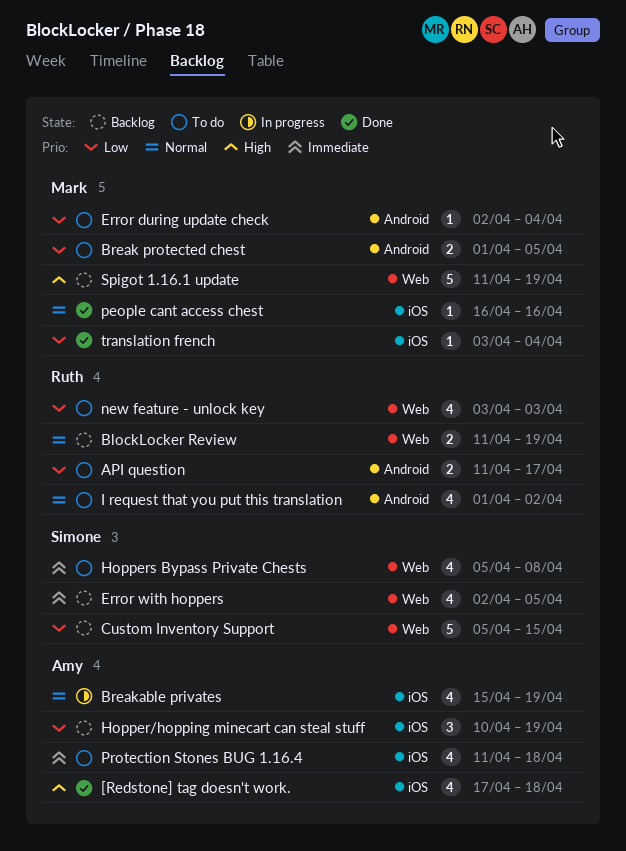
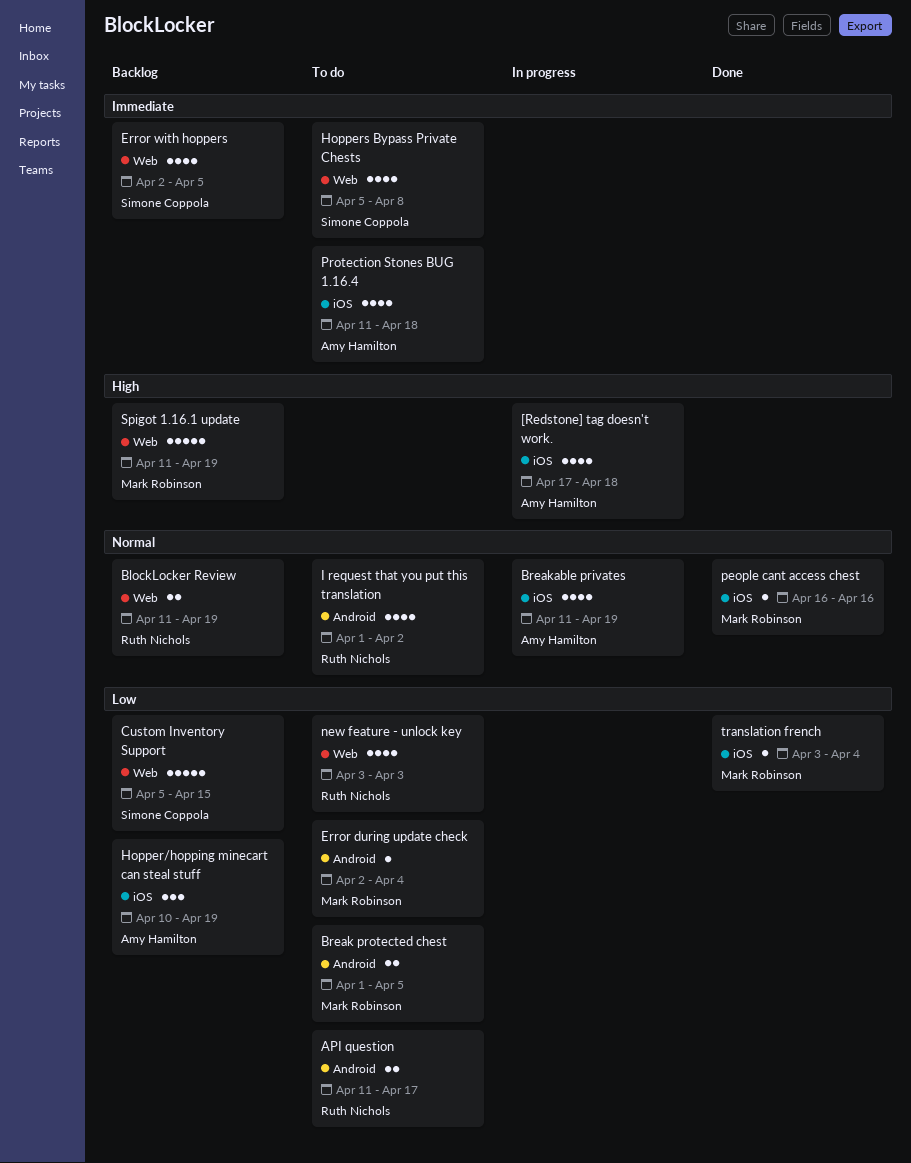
[Redstone] tag doesn't work., status: Done -> In progress
Breakable privates, start: Apr 15 -> Apr 11

